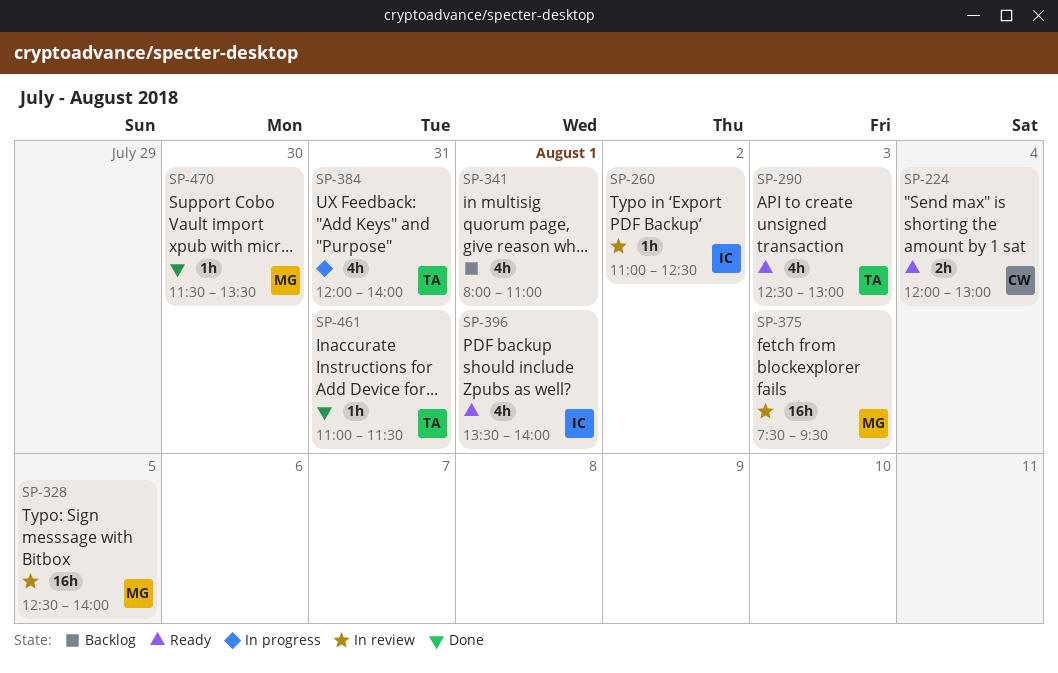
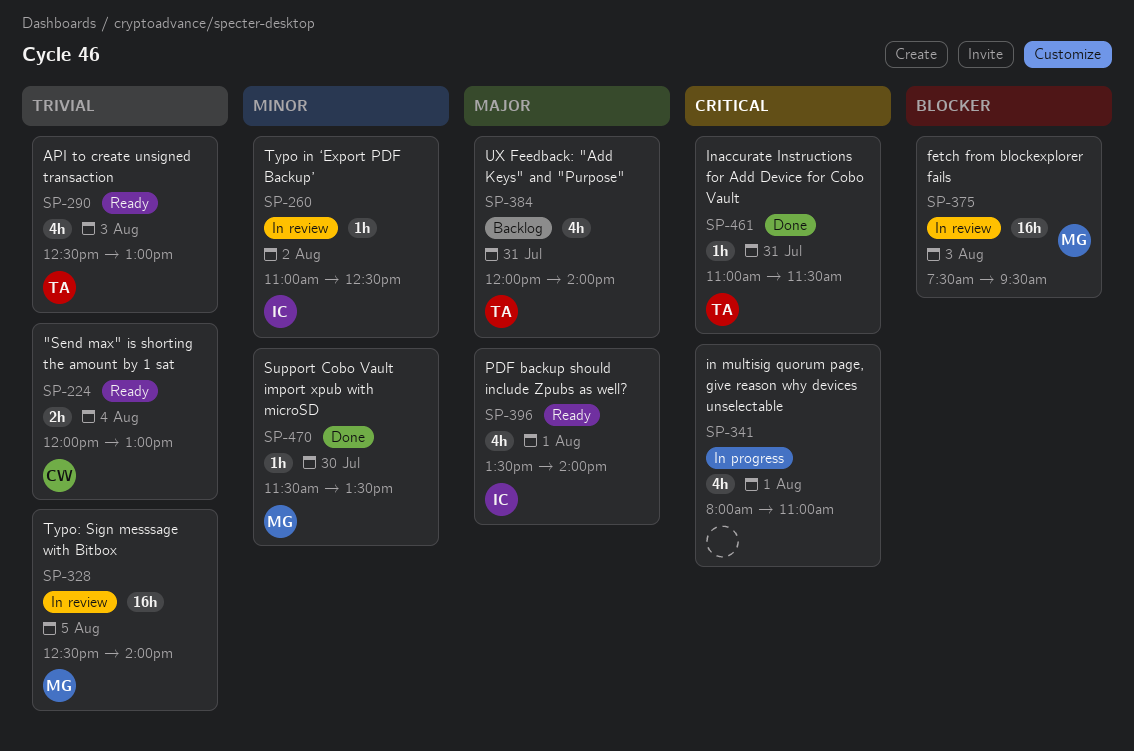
SP-341, status: Backlog -> In progress
SP-384, status: In progress -> Backlog

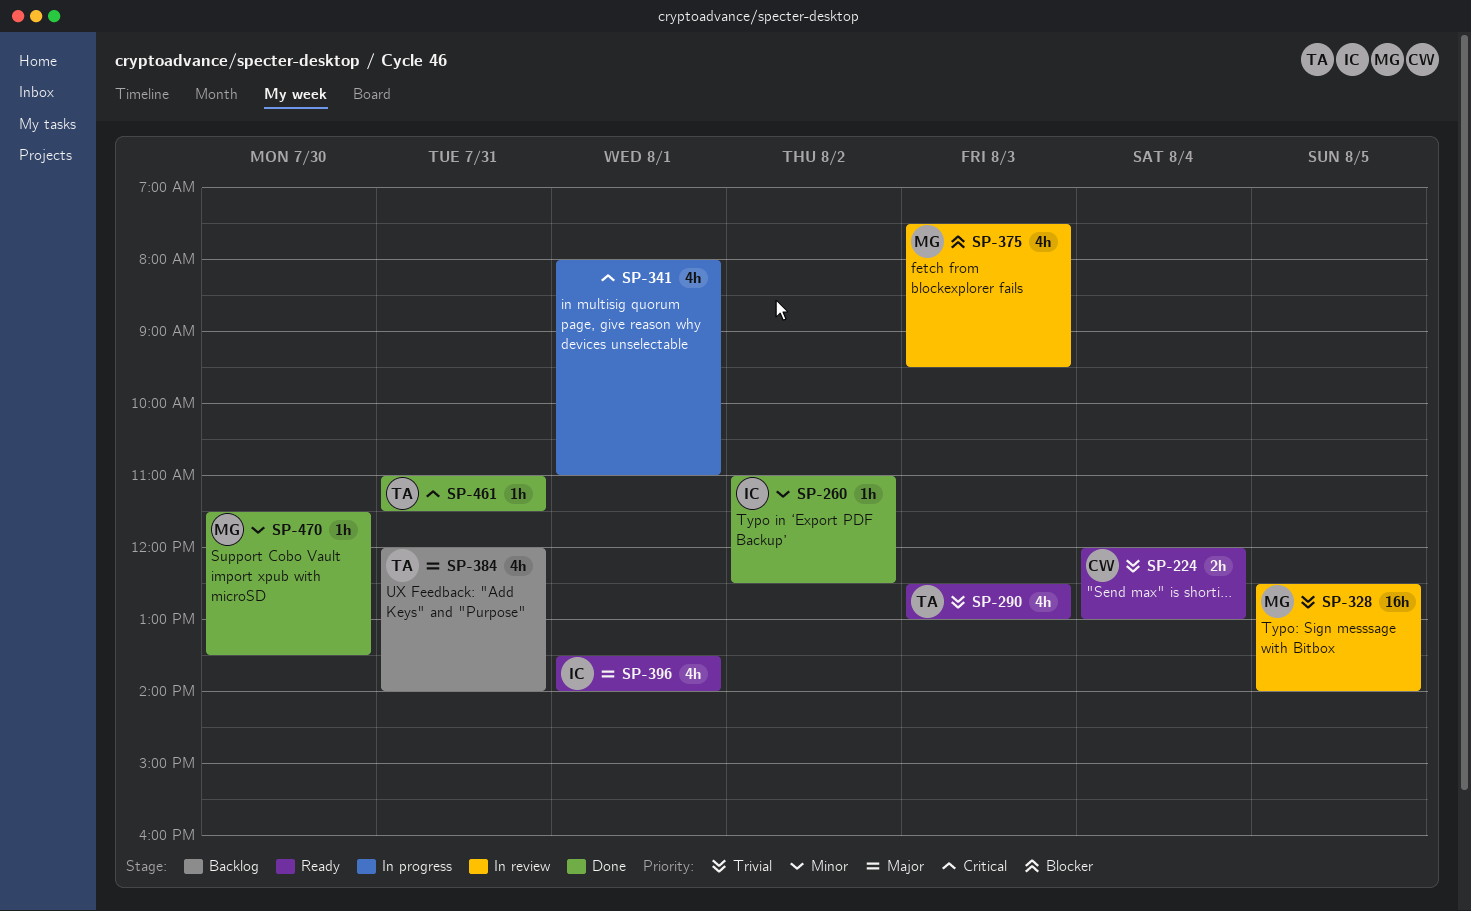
SP-260, status: In review -> Done
SP-375, estimate: 16h -> 4h

